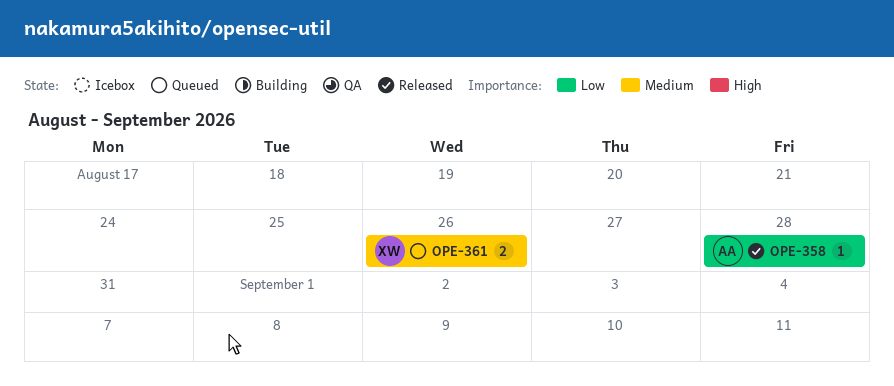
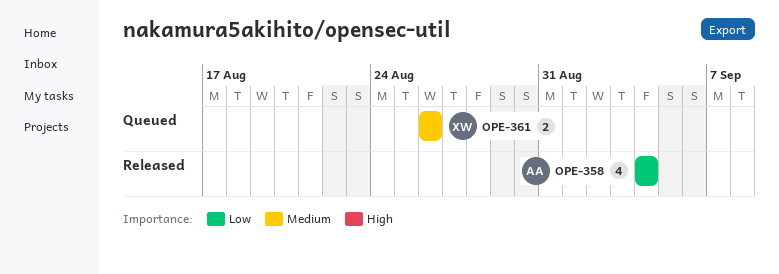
OPE-358, estimate: 1 -> 4
OPE-358, start: Aug 28 -> Sep 4
OPE-358, due: Aug 28 -> Sep 4

